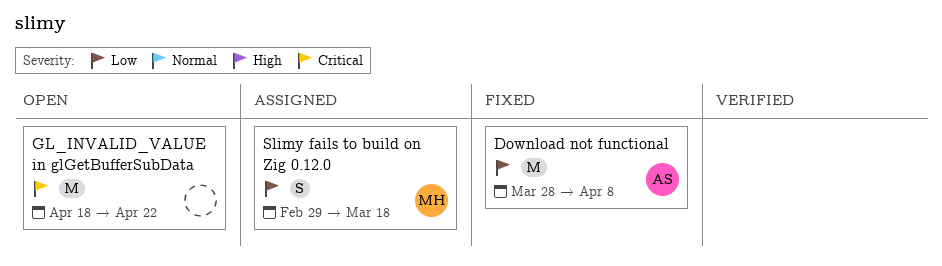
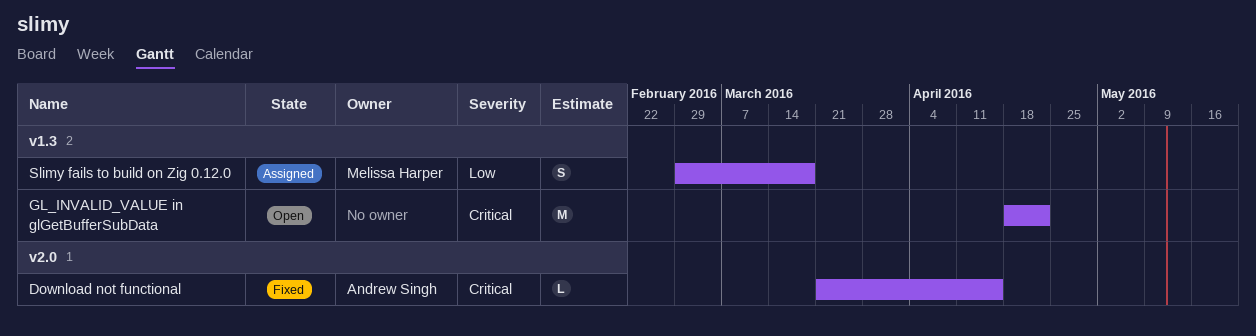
Download not functional, priority: Low -> Critical
Download not functional, estimate: M -> L
Download not functional, start: Mar 28 -> Mar 21
Download not functional, due: Apr 8 -> Apr 15

